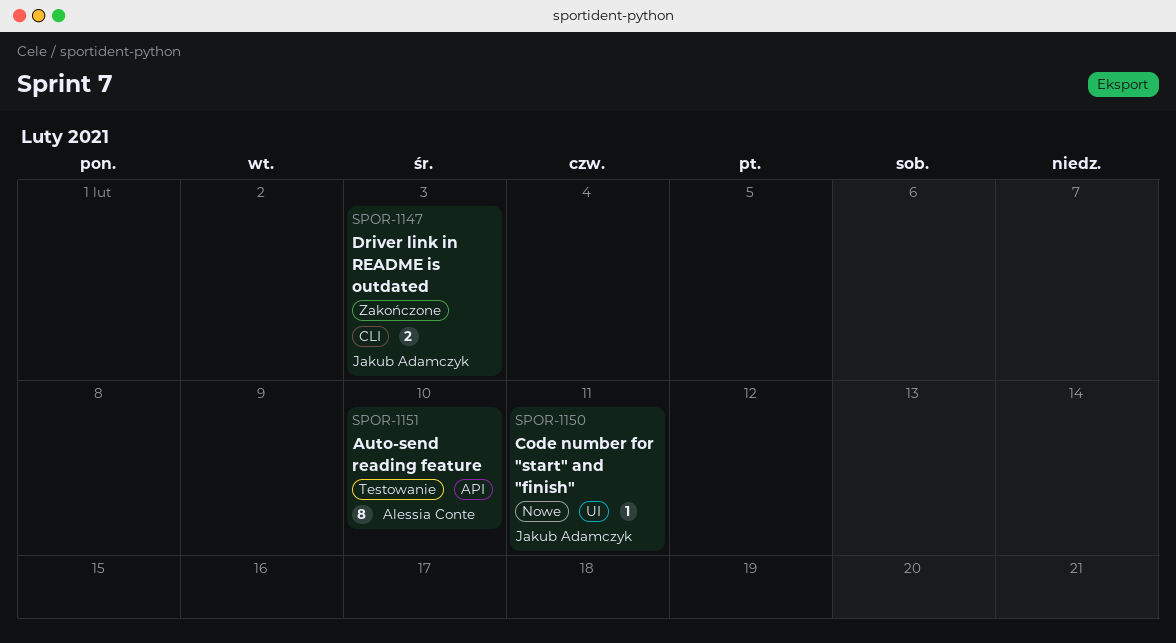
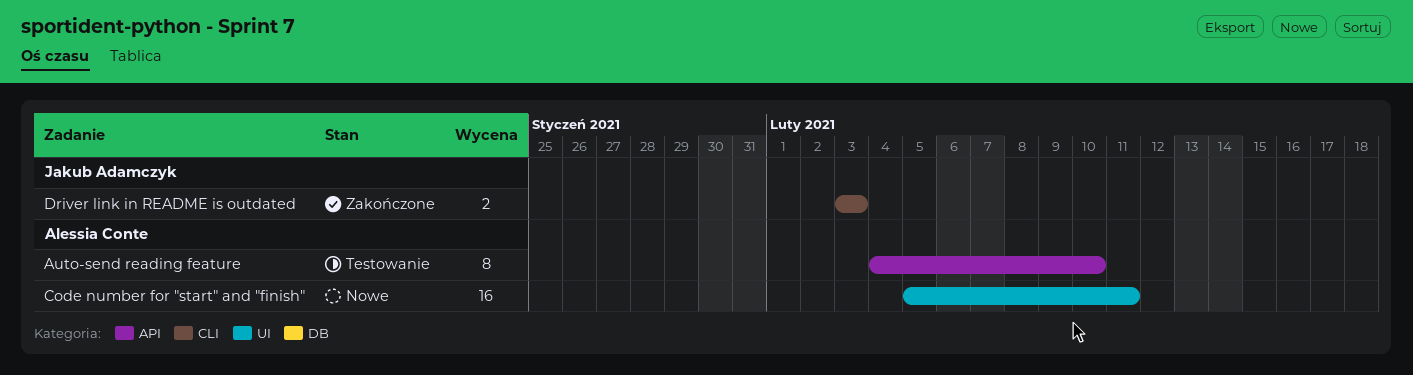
Code number for "start" and "finish", owner: Jakub Adamczyk -> Alessia Conte
Code number for "start" and "finish", estimate: 1 -> 16

